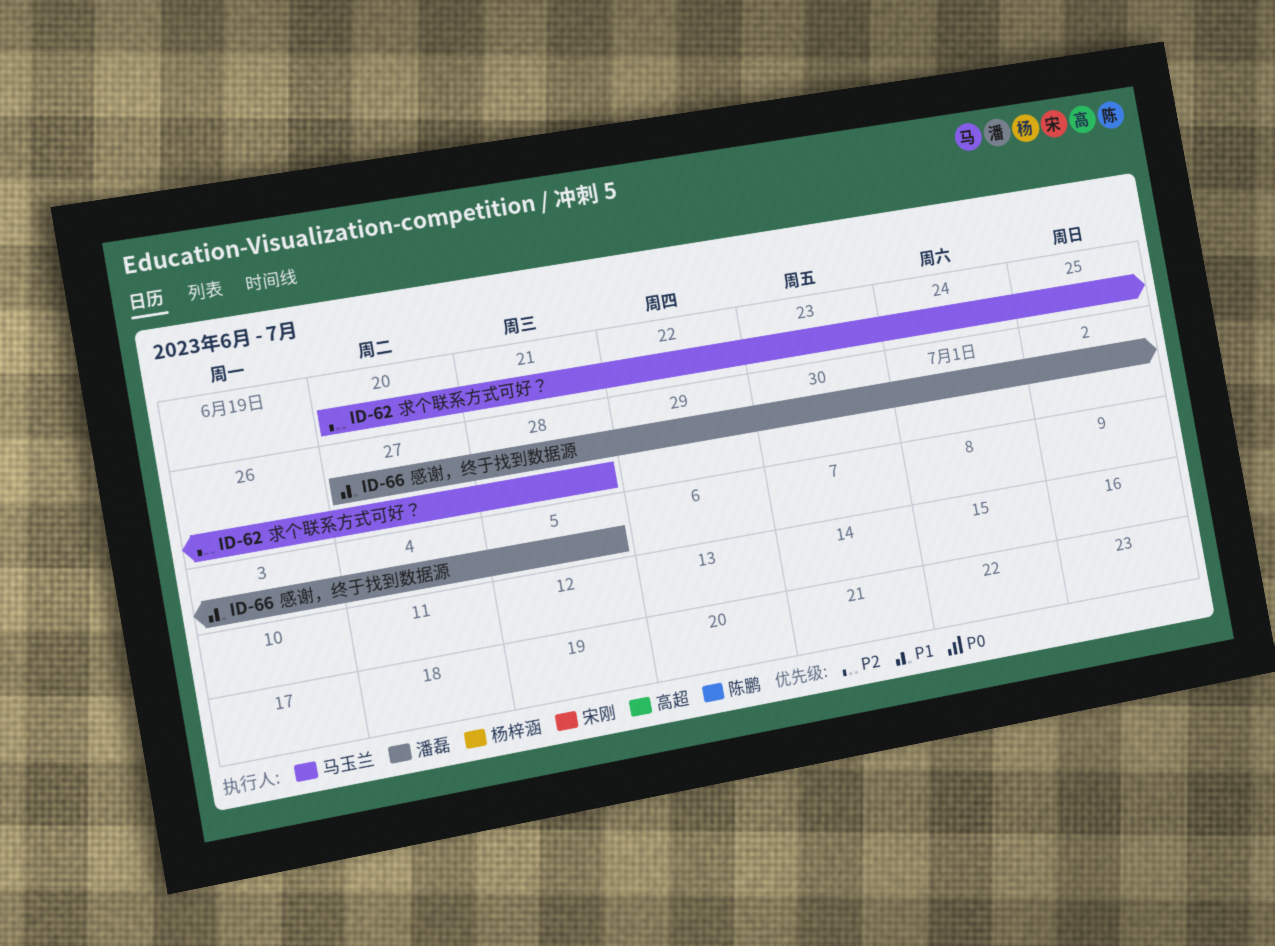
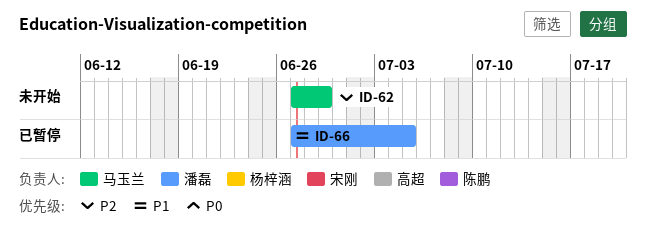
ID-62, start: Jun 20 -> Jun 27
ID-62, due: Jun 28 -> Jun 29

